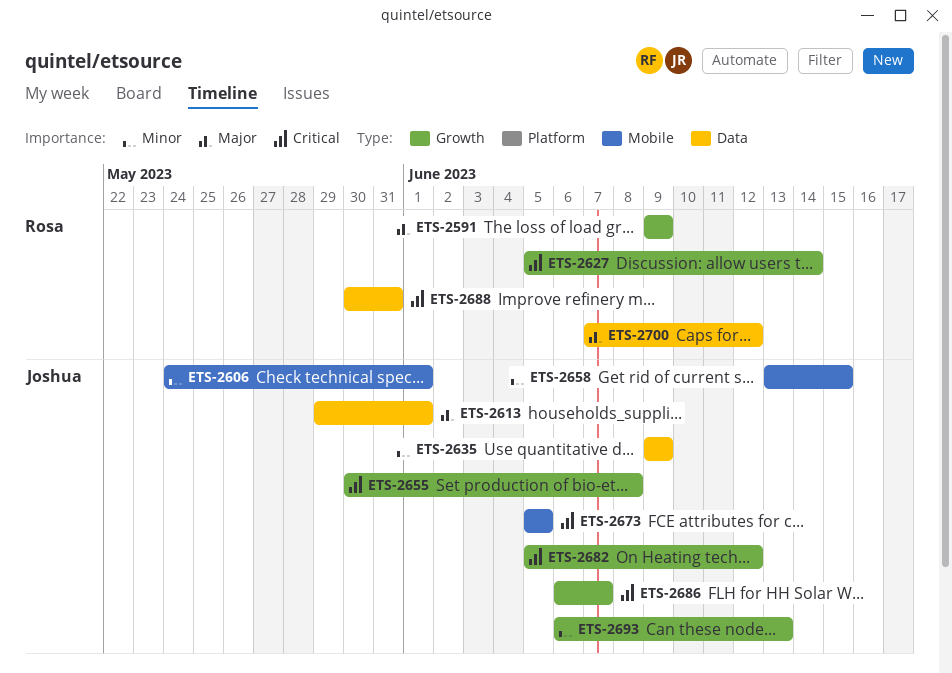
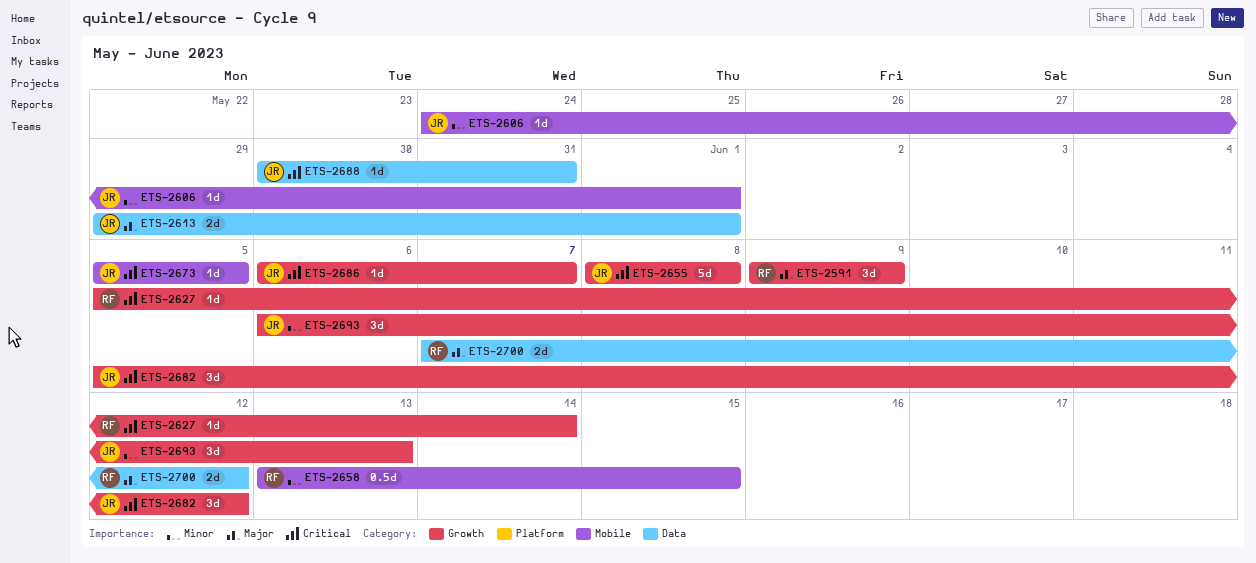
ETS-2635: present -> none
ETS-2655, start: May 30 -> Jun 8
ETS-2658, owner: Joshua -> Rosa
ETS-2688, owner: Rosa -> Joshua

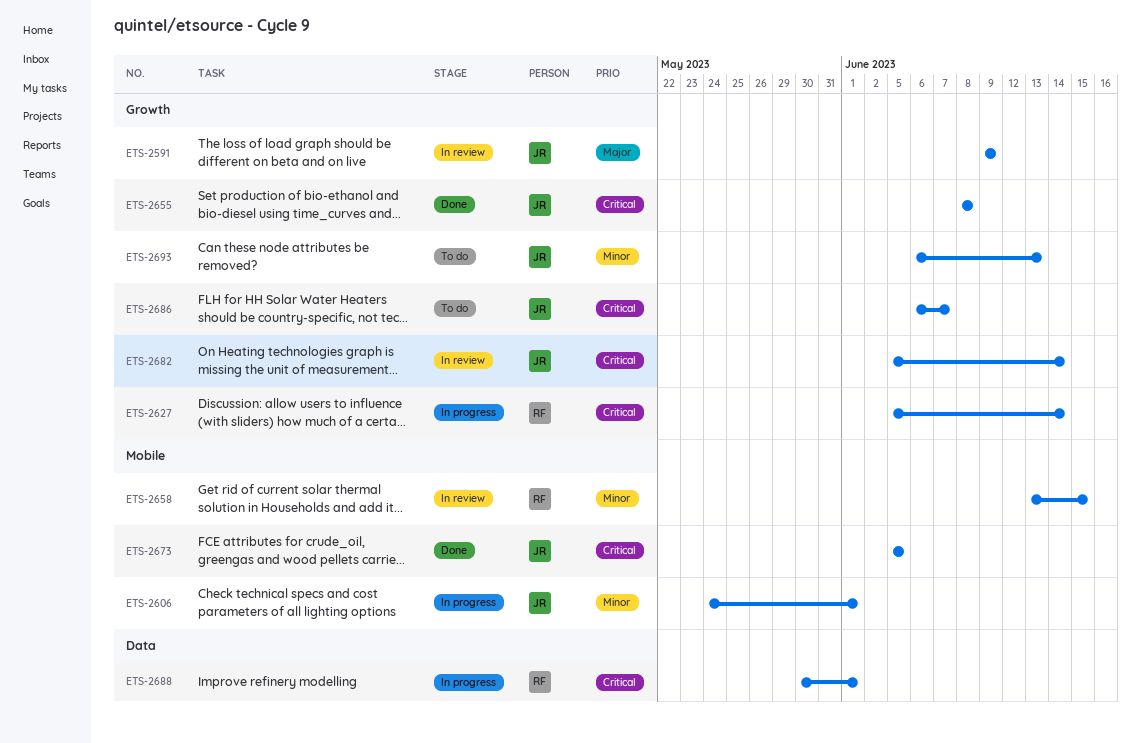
ETS-2591, owner: RF -> JR
ETS-2613: present -> none
ETS-2682, due: Jun 12 -> Jun 14
ETS-2688, owner: JR -> RF
ETS-2688, due: May 31 -> Jun 1
ETS-2700: present -> none

